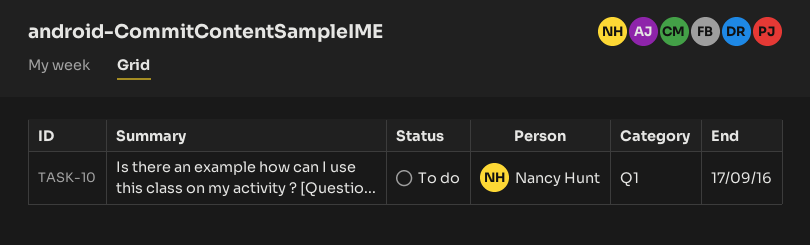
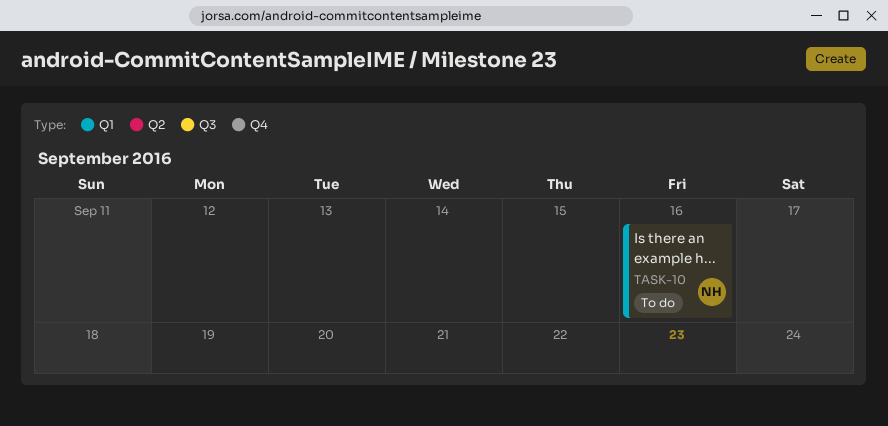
TASK-10, due: Sep 17 -> Sep 16

